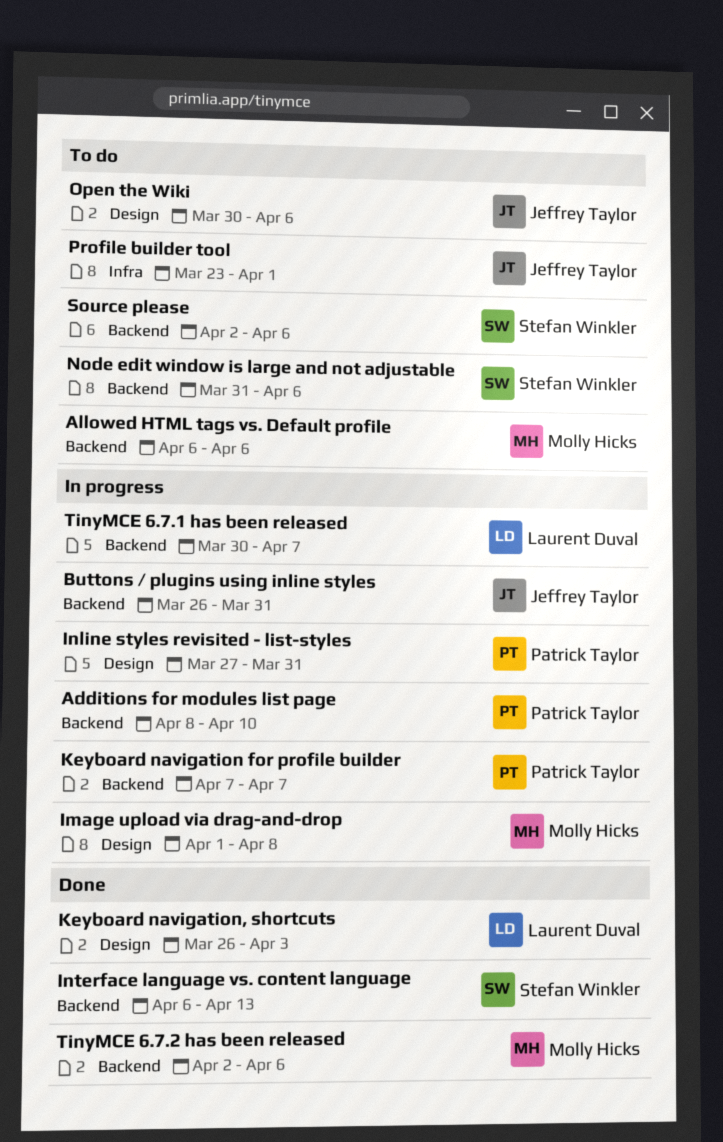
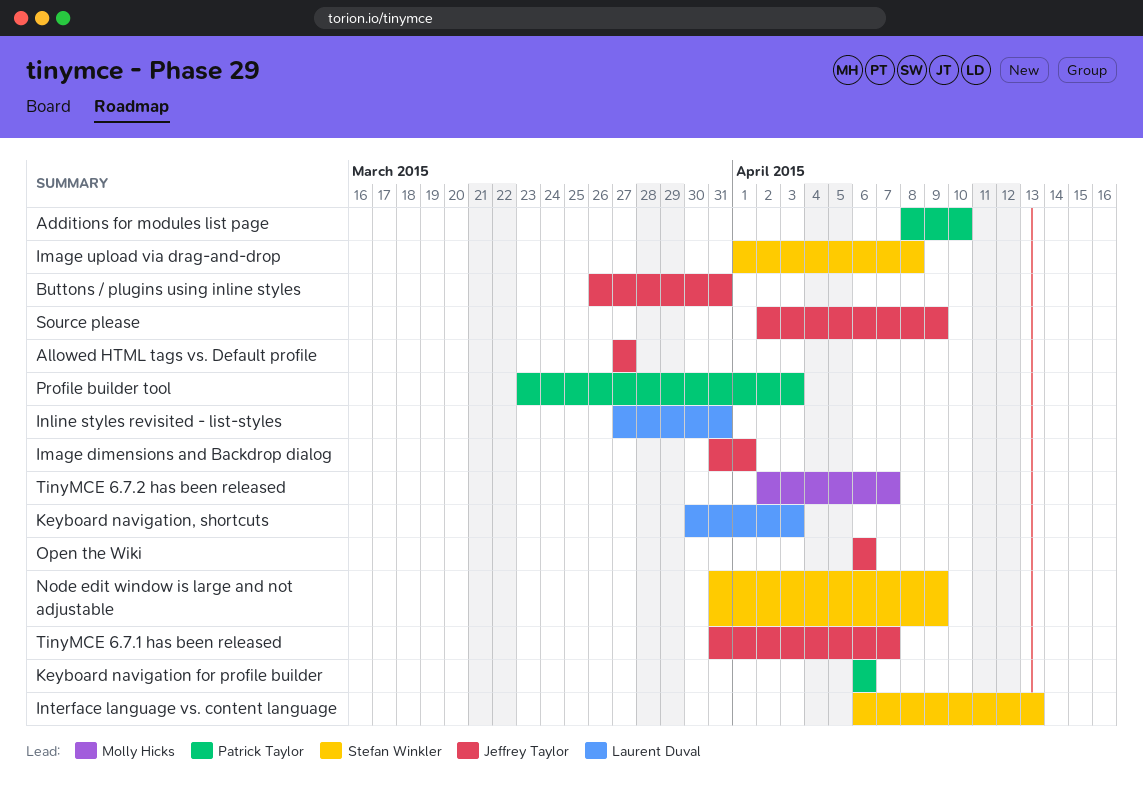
Allowed HTML tags vs. Default profile, owner: Molly Hicks -> Jeffrey Taylor
Allowed HTML tags vs. Default profile, start: Apr 6 -> Mar 27
Allowed HTML tags vs. Default profile, due: Apr 6 -> Mar 27
Image dimensions and Backdrop dialog: none -> present
Image upload via drag-and-drop, owner: Molly Hicks -> Stefan Winkler
Inline styles revisited - list-styles, owner: Patrick Taylor -> Laurent Duval
Keyboard navigation for profile builder, start: Apr 7 -> Apr 6
Keyboard navigation for profile builder, due: Apr 7 -> Apr 6
Keyboard navigation, shortcuts, start: Mar 26 -> Mar 30
Node edit window is large and not adjustable, due: Apr 6 -> Apr 9
Open the Wiki, start: Mar 30 -> Apr 6
Profile builder tool, owner: Jeffrey Taylor -> Patrick Taylor
Profile builder tool, due: Apr 1 -> Apr 3
Source please, owner: Stefan Winkler -> Jeffrey Taylor
Source please, due: Apr 6 -> Apr 9
TinyMCE 6.7.1 has been released, owner: Laurent Duval -> Jeffrey Taylor
TinyMCE 6.7.1 has been released, start: Mar 30 -> Mar 31
TinyMCE 6.7.2 has been released, due: Apr 6 -> Apr 7

